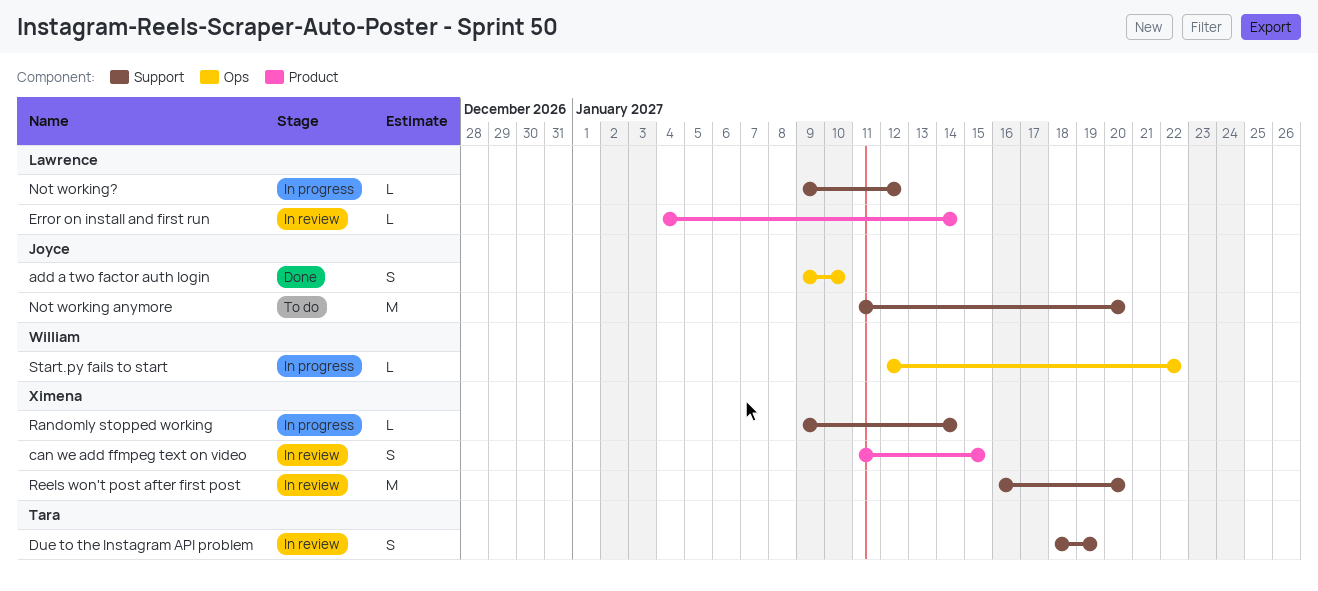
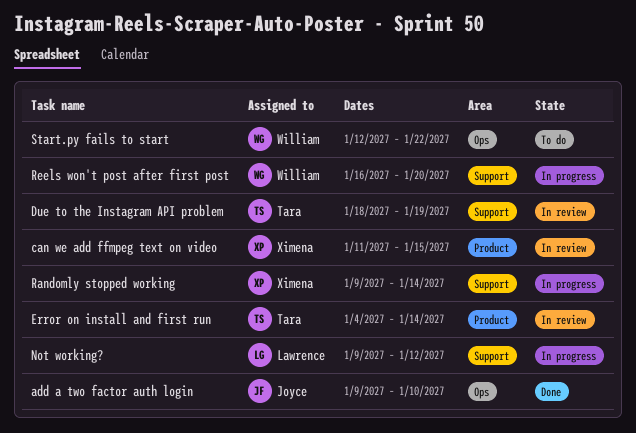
Error on install and first run, owner: Lawrence -> Tara
Not working anymore: present -> none
Reels won't post after first post, status: In review -> In progress
Reels won't post after first post, owner: Ximena -> William
Start.py fails to start, status: In progress -> To do

